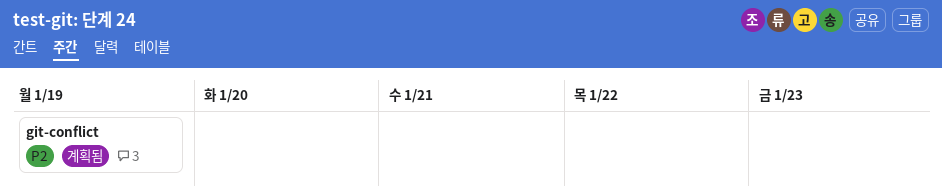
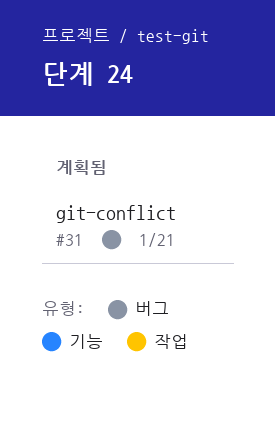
git-conflict, due: Jan 19 -> Jan 21

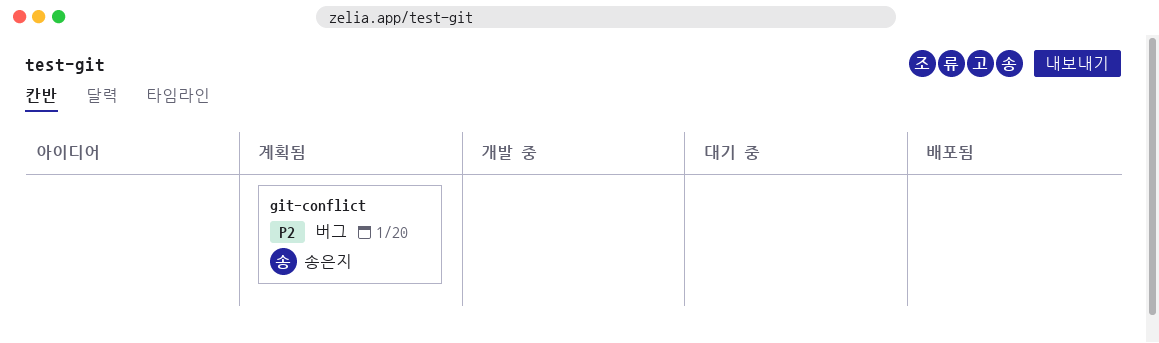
git-conflict, due: Jan 21 -> Jan 20

